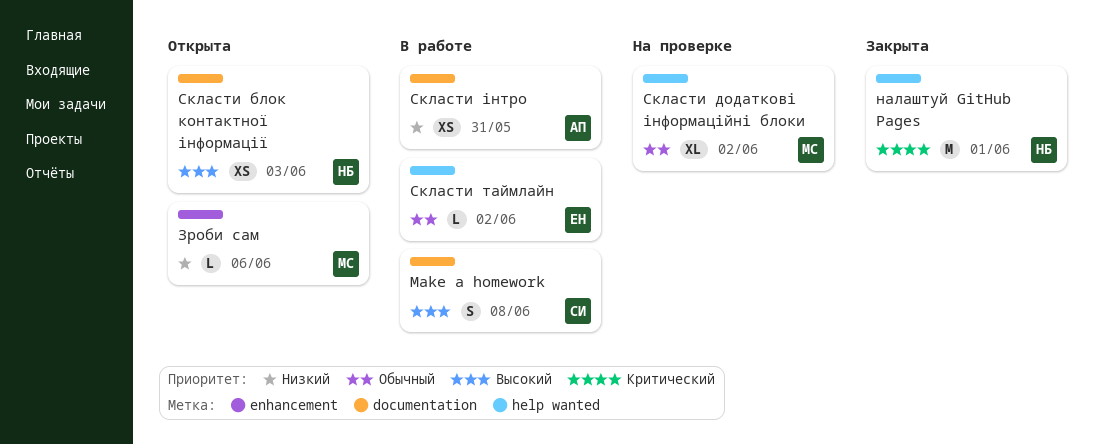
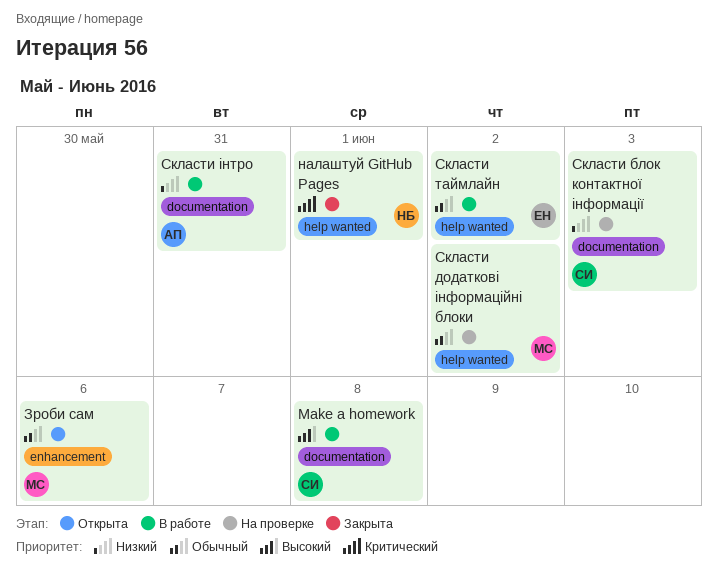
Зроби сам, priority: Низкий -> Обычный
Скласти блок контактної інформації, status: Открыта -> На проверке
Скласти блок контактної інформації, owner: НБ -> СИ
Скласти блок контактної інформації, priority: Высокий -> Низкий

